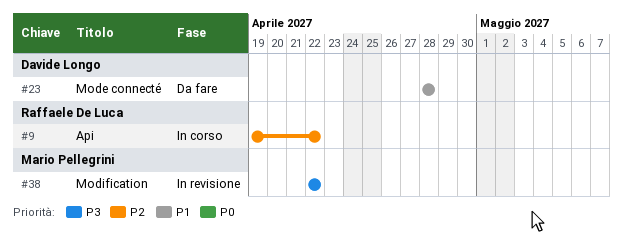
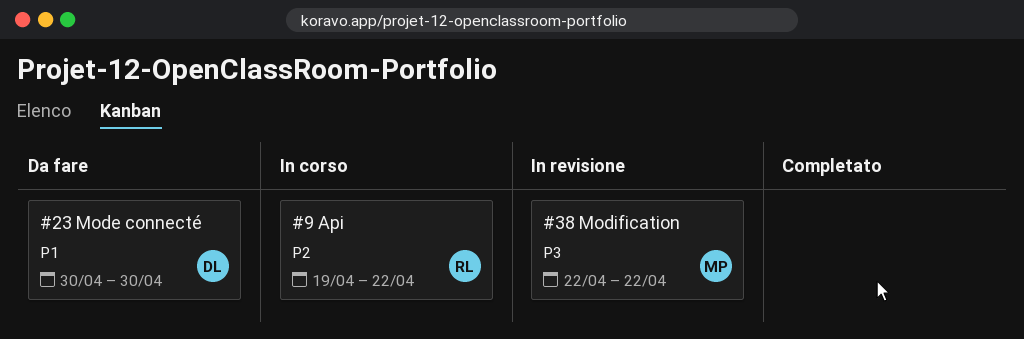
#23, start: Apr 28 -> Apr 30
#23, due: Apr 28 -> Apr 30

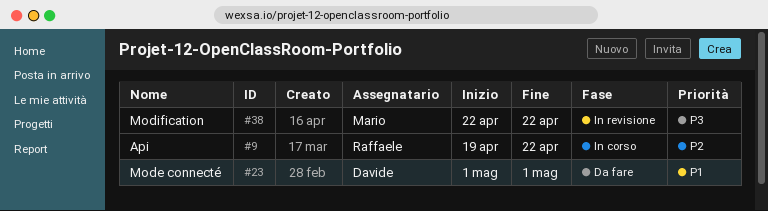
#23, start: Apr 30 -> May 1
#23, due: Apr 30 -> May 1

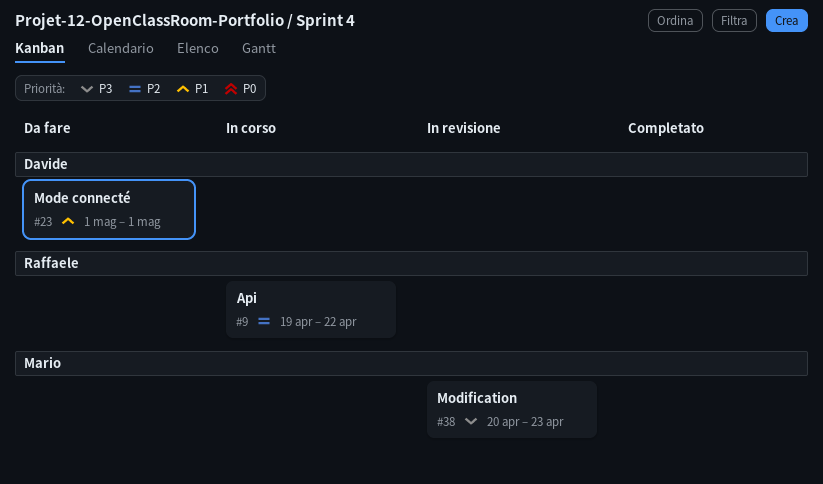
#38, start: Apr 22 -> Apr 20
#38, due: Apr 22 -> Apr 23

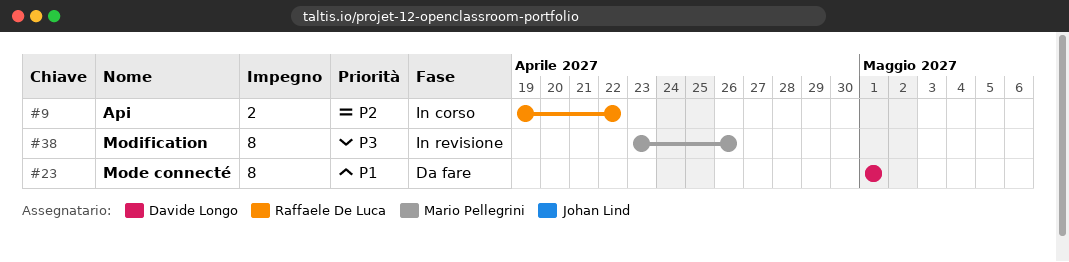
#38, start: Apr 20 -> Apr 23
#38, due: Apr 23 -> Apr 26

